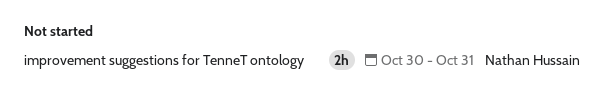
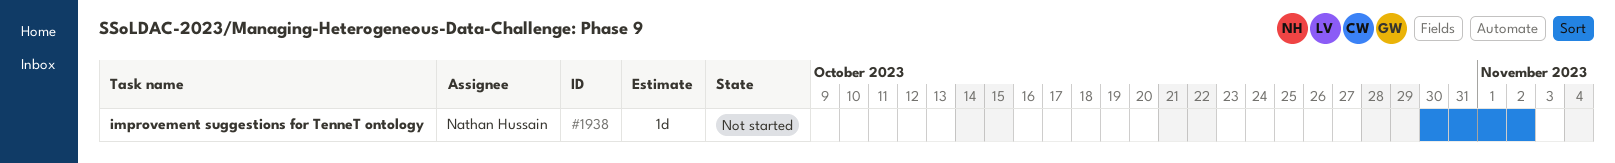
improvement suggestions for TenneT ontology, estimate: 2h -> 1d
improvement suggestions for TenneT ontology, due: Oct 31 -> Nov 2

